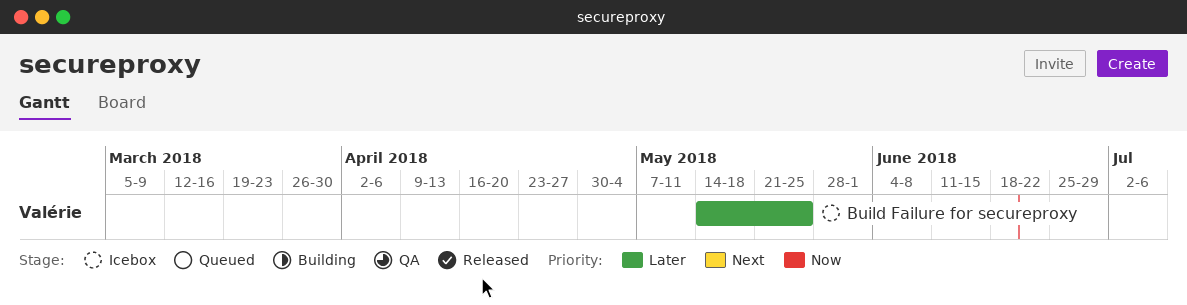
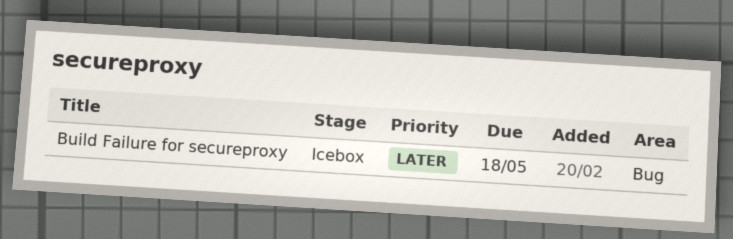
Build Failure for secureproxy, due: May 25 -> May 18

